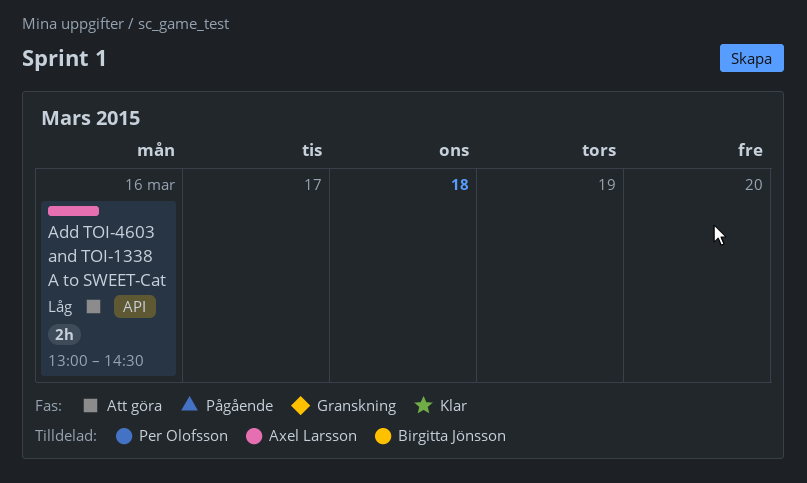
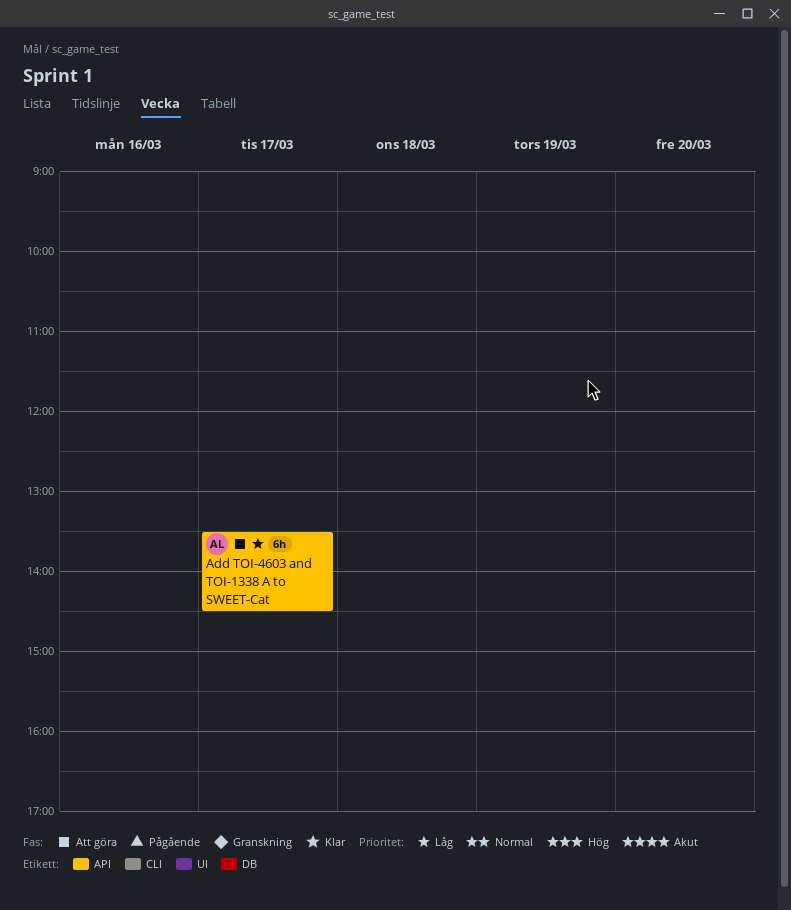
Add TOI-4603 and TOI-1338 A to SWEET-Cat, estimate: 2h -> 6h
Add TOI-4603 and TOI-1338 A to SWEET-Cat, day: Mar 16 -> Mar 17
Add TOI-4603 and TOI-1338 A to SWEET-Cat, begins: 13:00 -> 13:30

